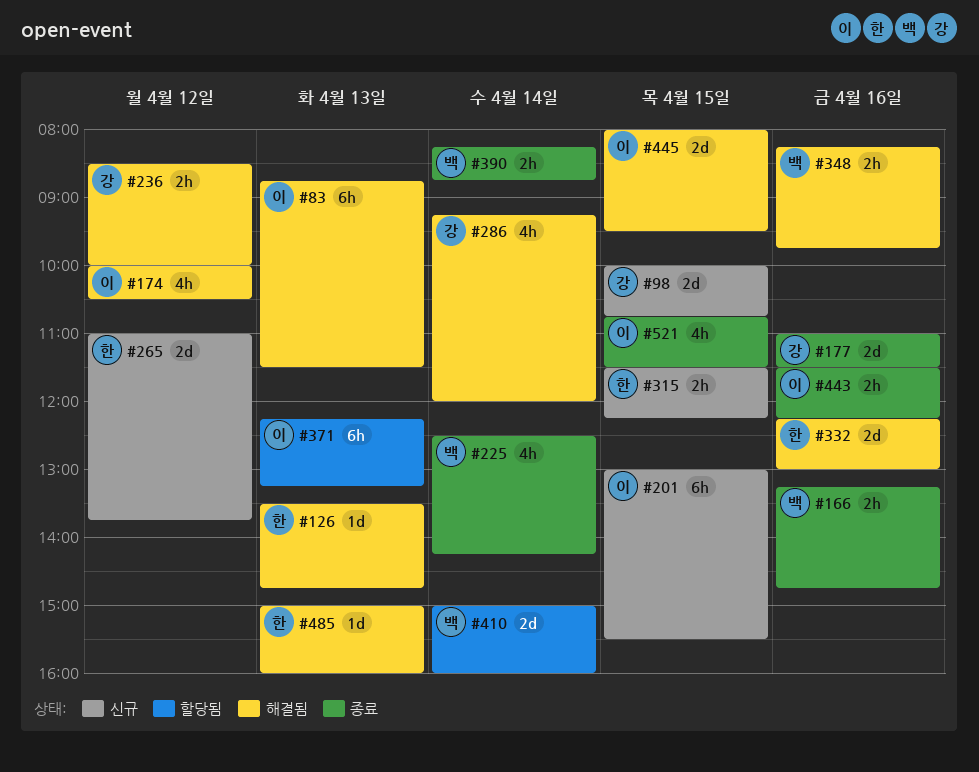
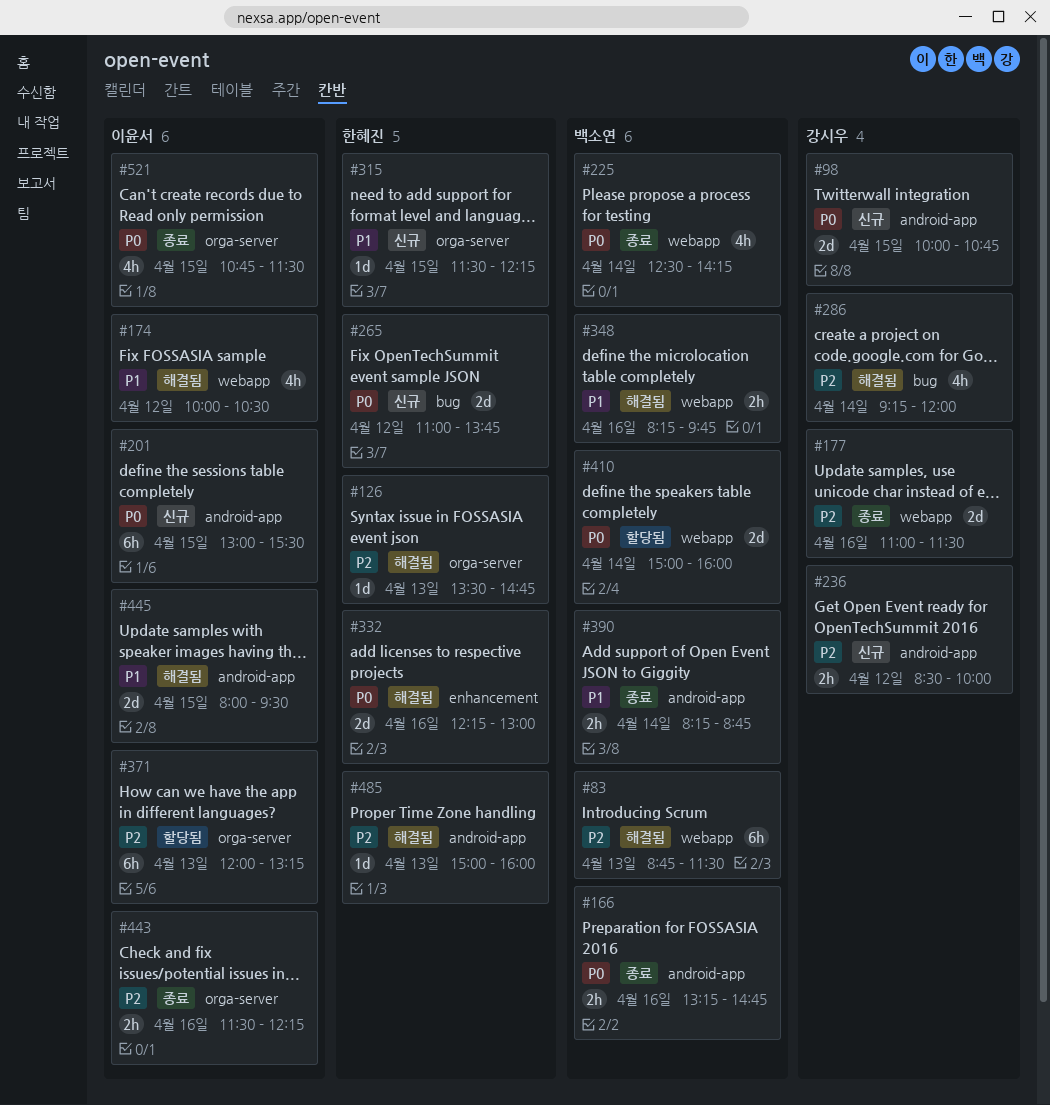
#83, owner: 이윤서 -> 백소연
#236, status: 해결됨 -> 신규
#315, estimate: 2h -> 1d
#371, begins: 12:15 -> 12:00

